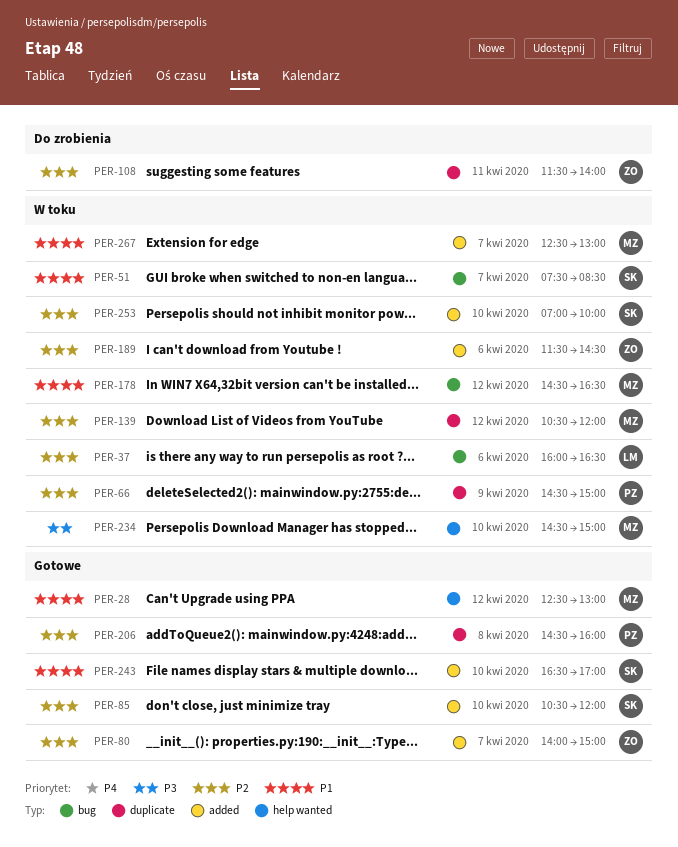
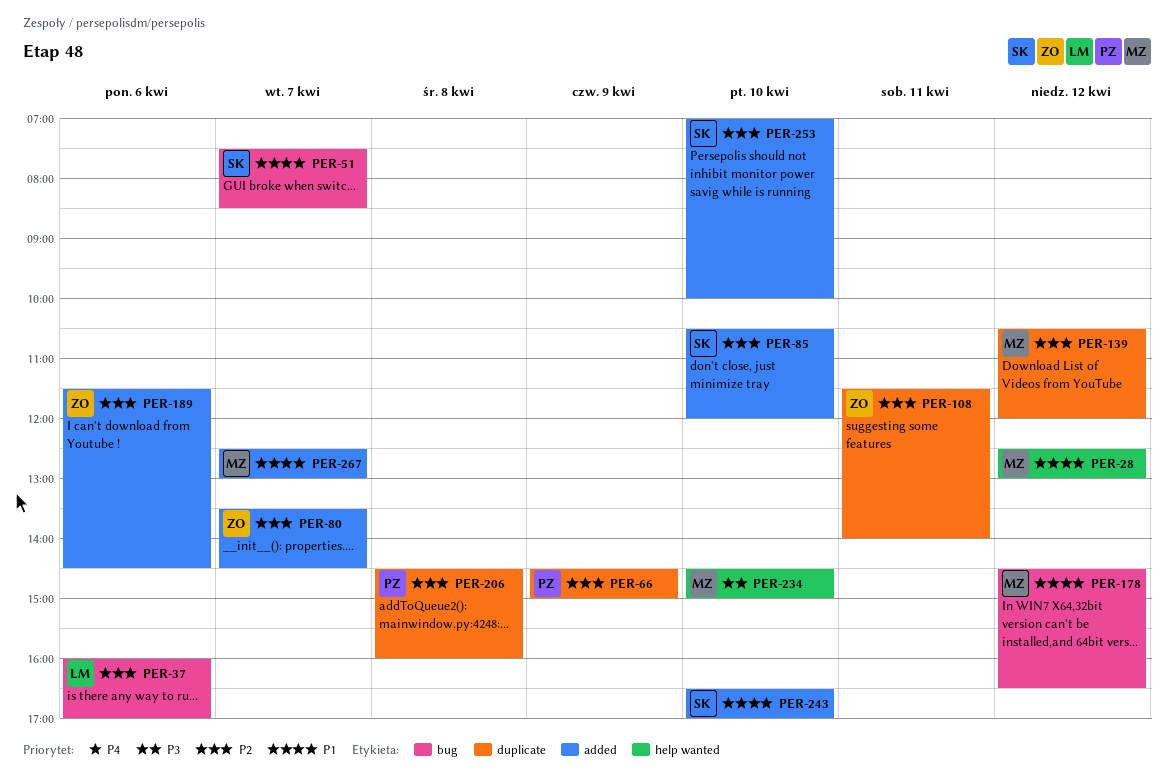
PER-37, ends: 16:30 -> 17:00
PER-80, begins: 14:00 -> 13:30
PER-80, ends: 15:00 -> 14:30

